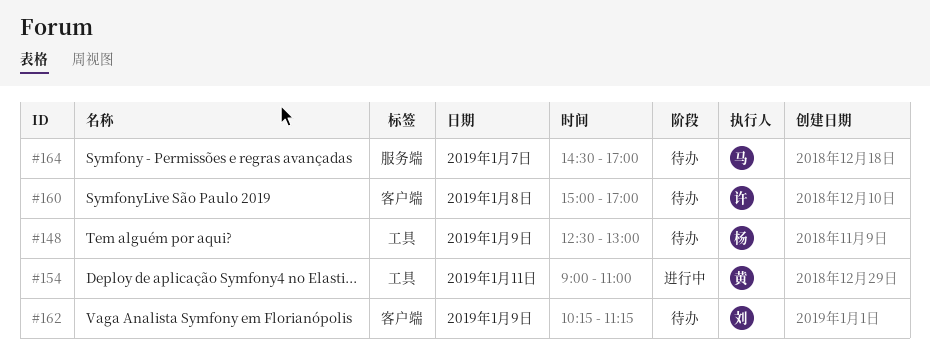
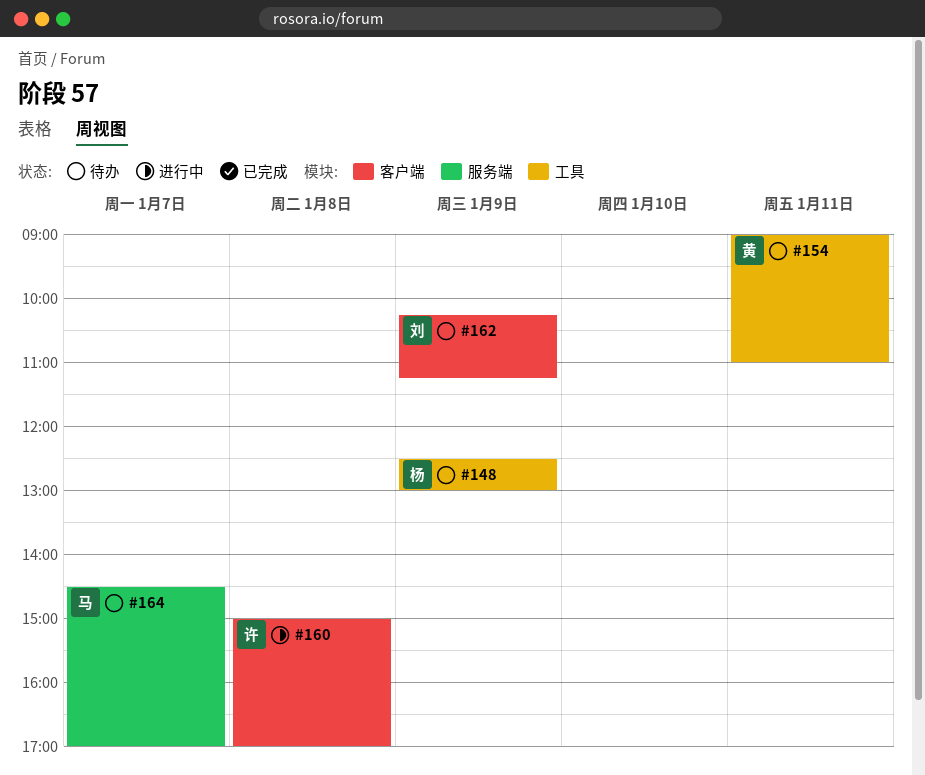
#154, status: 进行中 -> 待办
#160, status: 待办 -> 进行中

